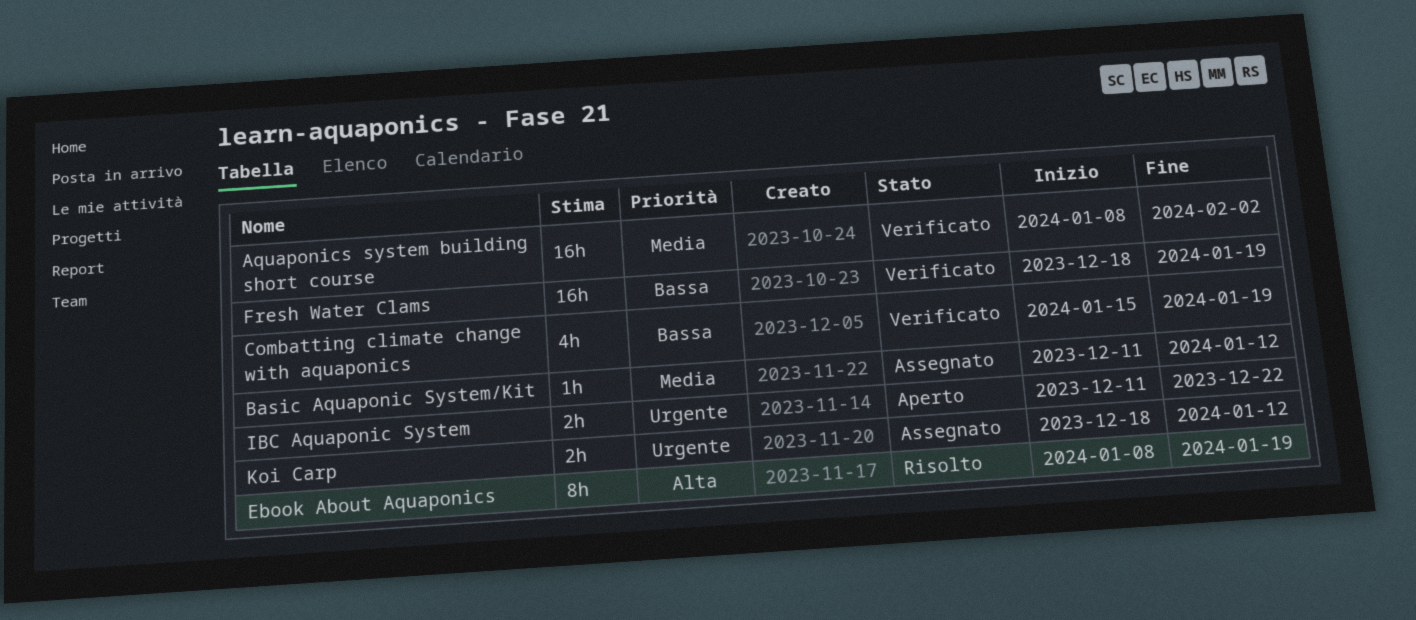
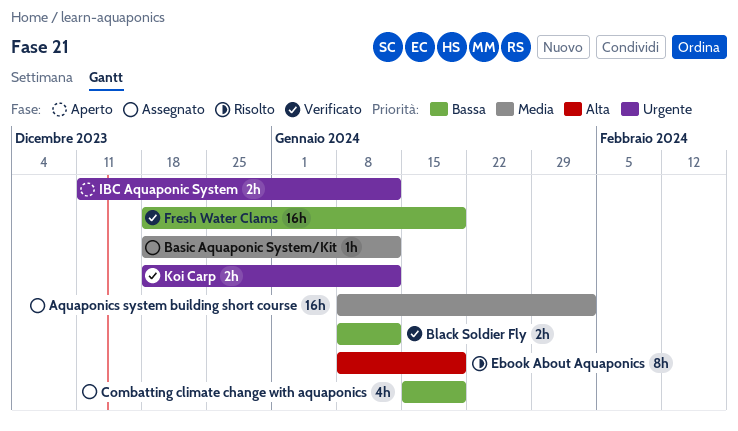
Aquaponics system building short course, status: Verificato -> Assegnato
Basic Aquaponic System/Kit, start: Dec 11 -> Dec 18
Black Soldier Fly: none -> present
Combatting climate change with aquaponics, status: Verificato -> Assegnato
IBC Aquaponic System, due: Dec 22 -> Jan 12
Koi Carp, status: Assegnato -> Verificato

